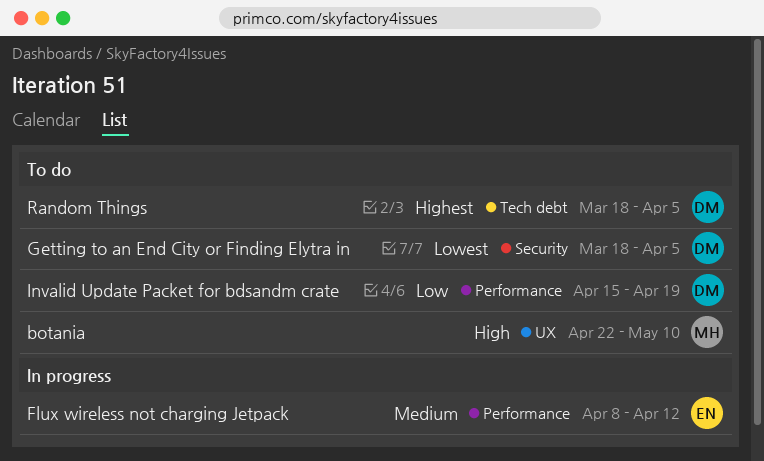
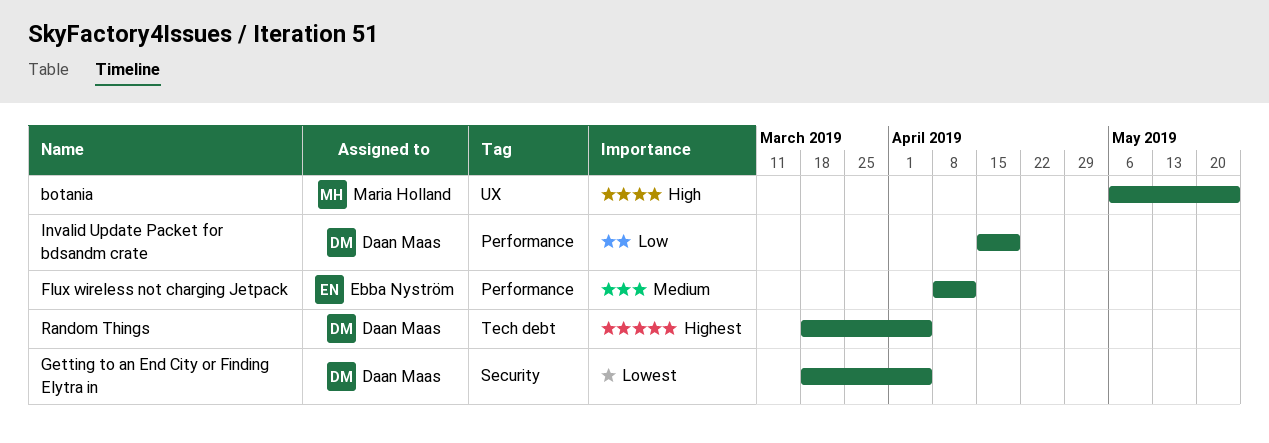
botania, start: Apr 22 -> May 6
botania, due: May 10 -> May 24

